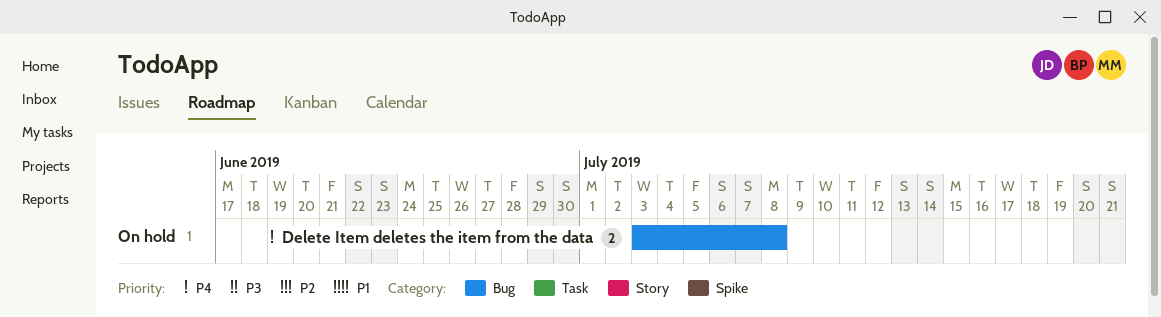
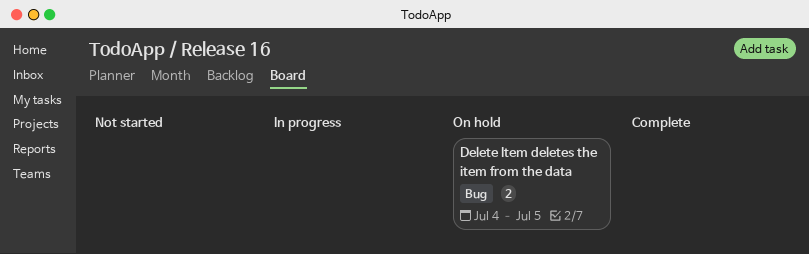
Delete Item deletes the item from the data, start: Jul 3 -> Jul 4
Delete Item deletes the item from the data, due: Jul 8 -> Jul 5

